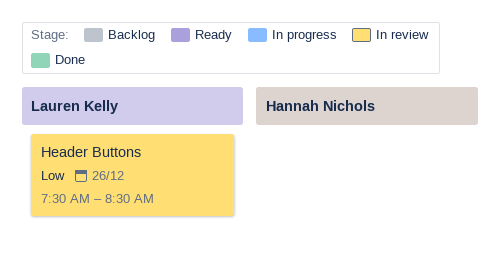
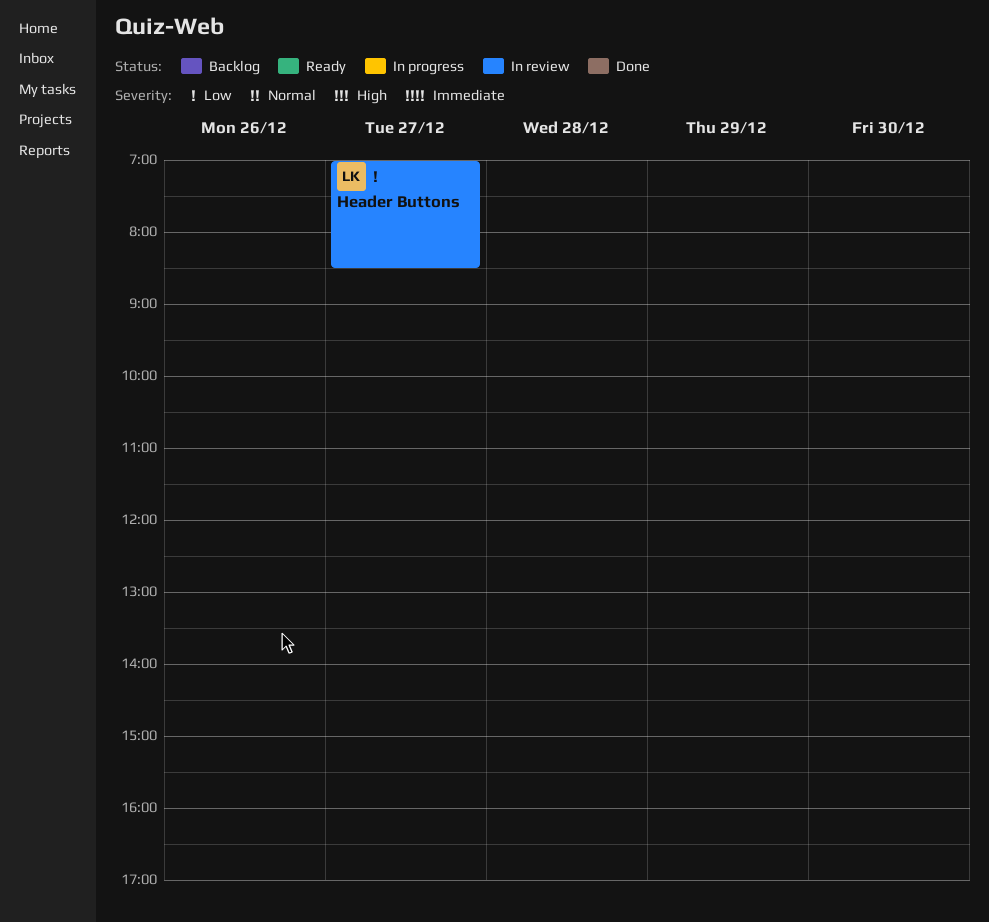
Header Buttons, day: Dec 26 -> Dec 27
Header Buttons, begins: 07:30 -> 07:00

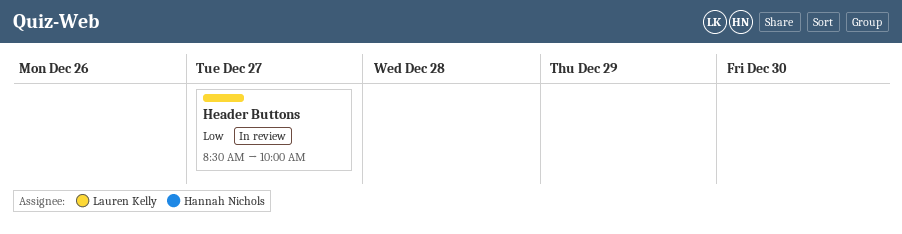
Header Buttons, begins: 07:00 -> 08:30
Header Buttons, ends: 08:30 -> 10:00

